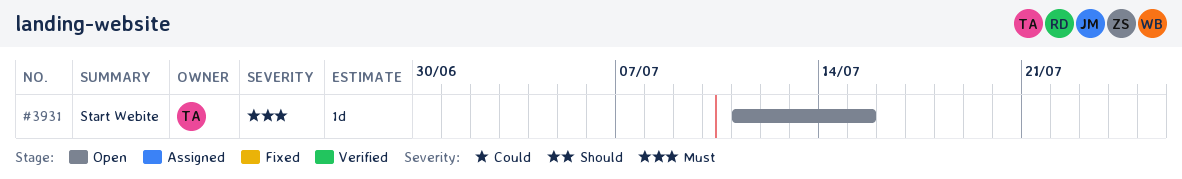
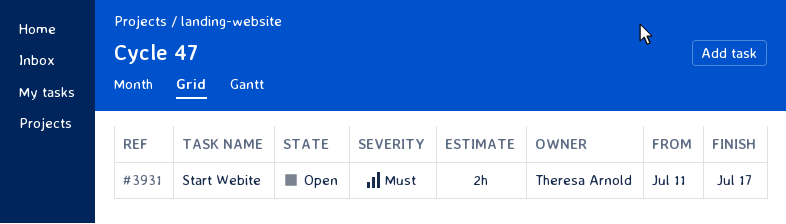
#3931, estimate: 1d -> 2h
#3931, due: Jul 15 -> Jul 17

